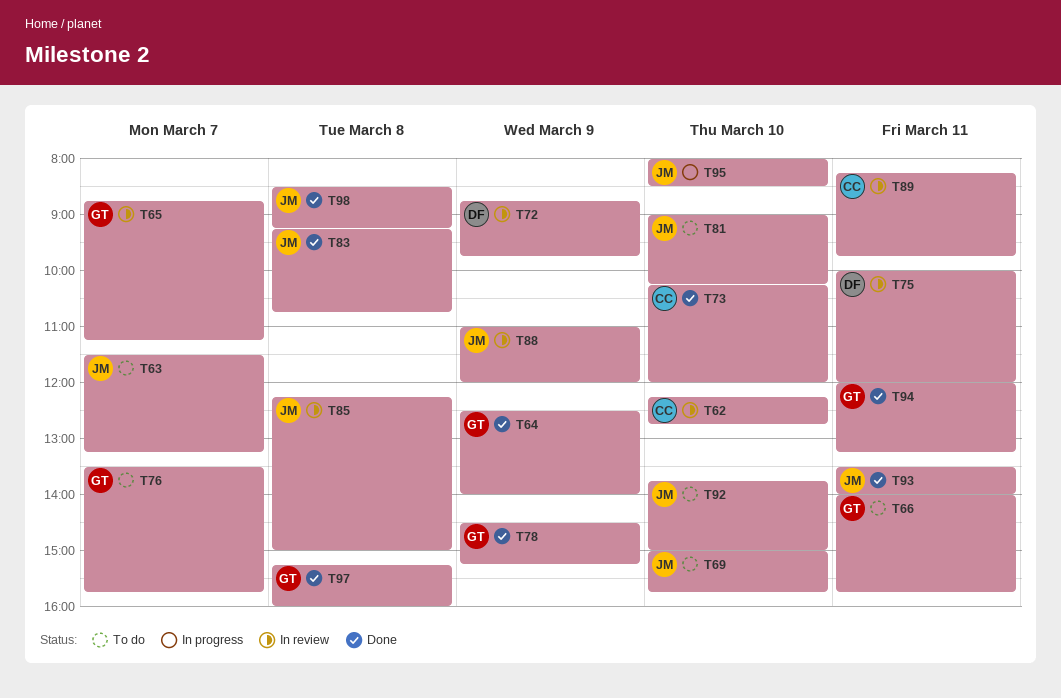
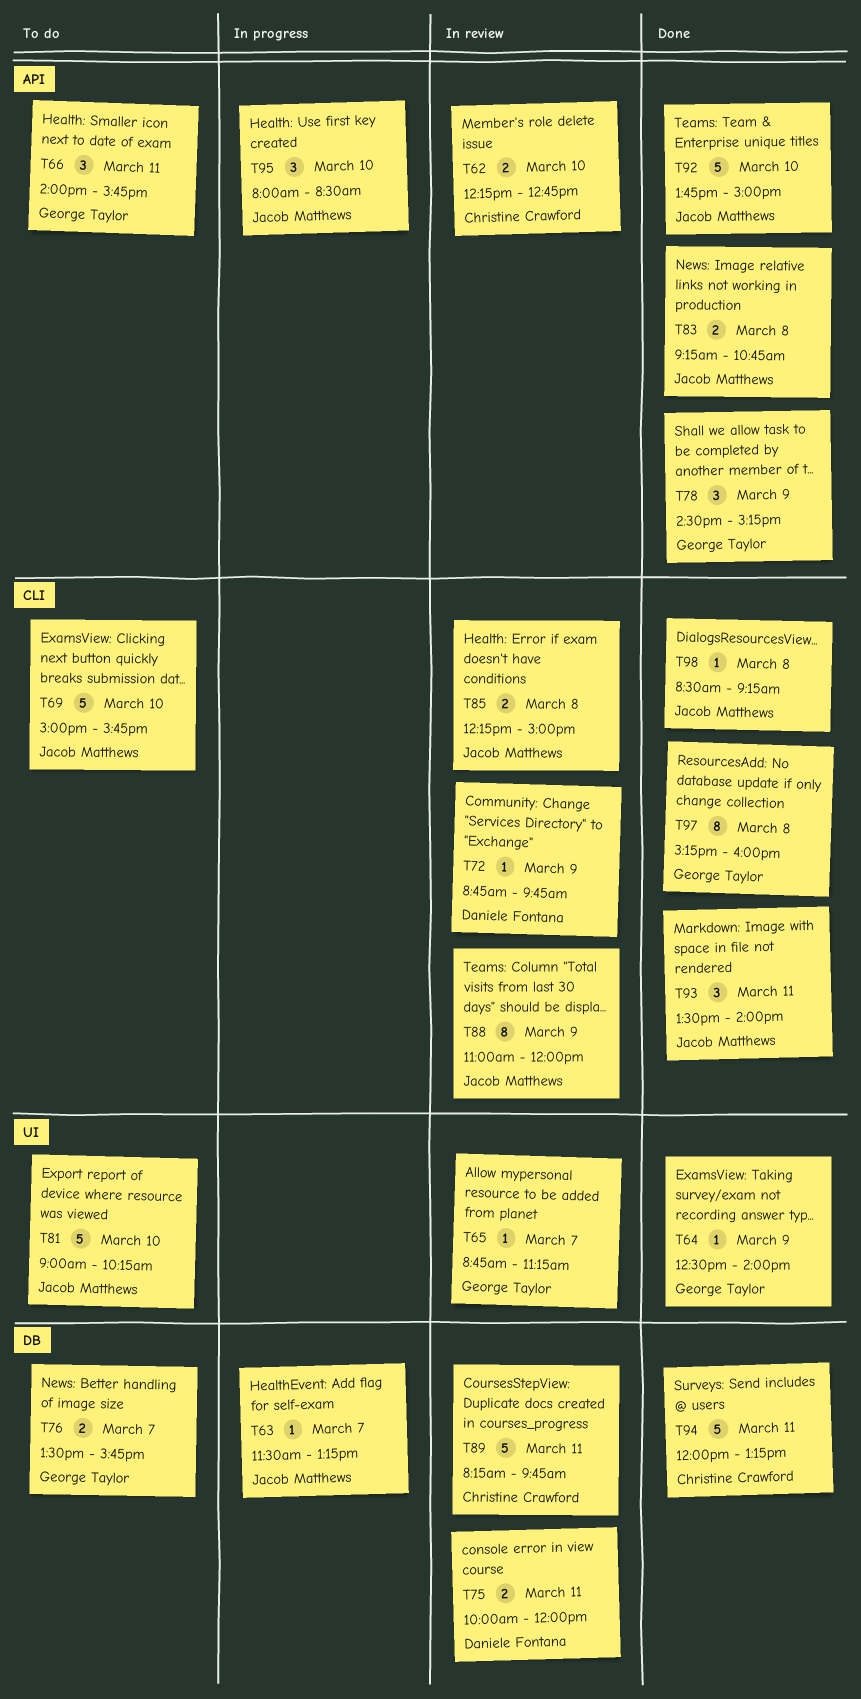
T63, status: To do -> In progress
T73: present -> none
T92, status: To do -> Done
T94, owner: George Taylor -> Christine Crawford

